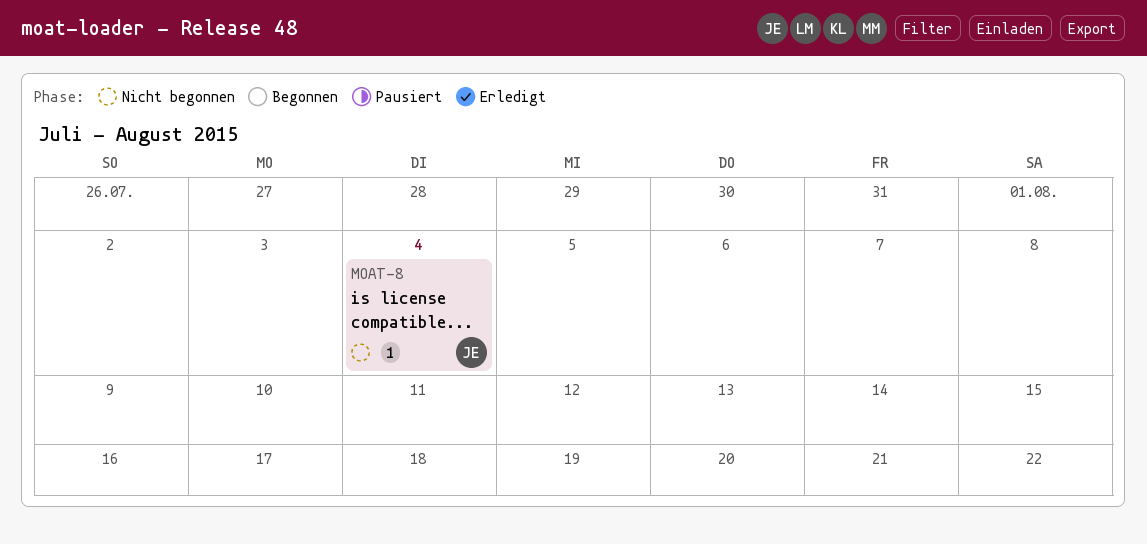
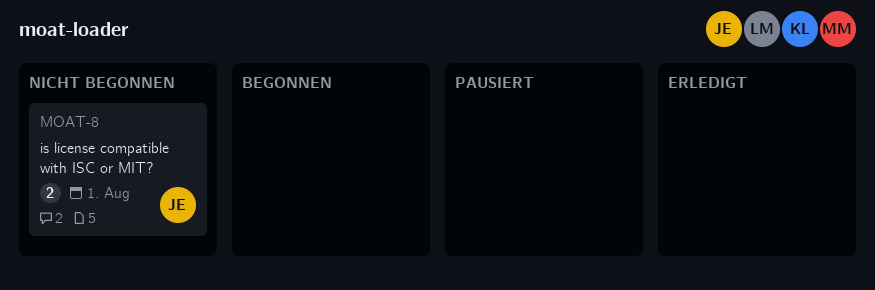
MOAT-8, estimate: 1 -> 2
MOAT-8, due: Aug 4 -> Aug 1

